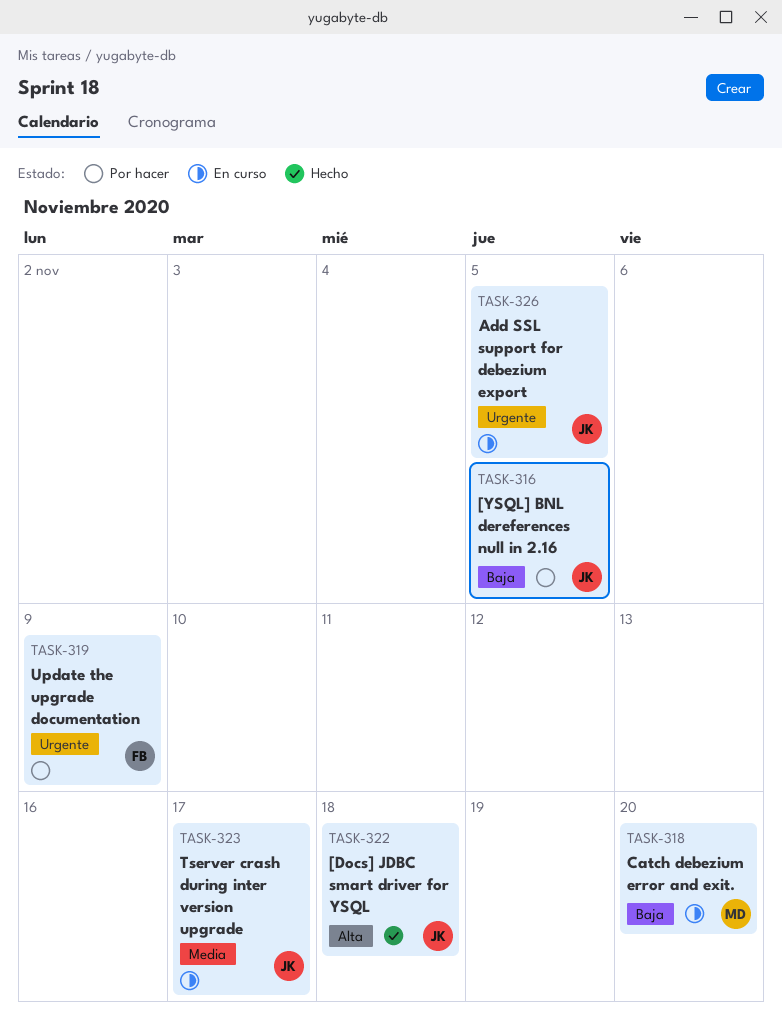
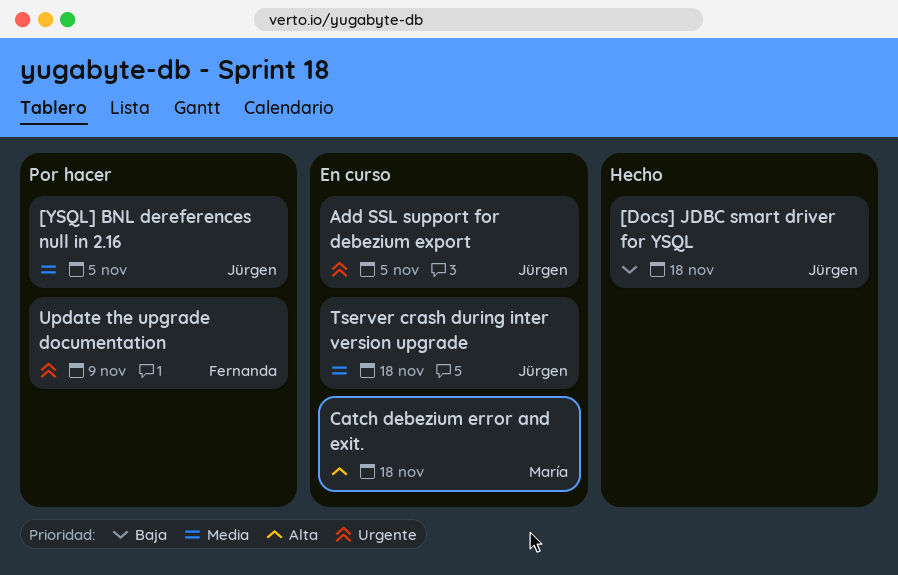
[Docs] JDBC smart driver for YSQL, priority: Alta -> Baja
[YSQL] BNL dereferences null in 2.16, priority: Baja -> Media
Catch debezium error and exit., priority: Baja -> Alta
Catch debezium error and exit., due: Nov 20 -> Nov 18
Tserver crash during inter version upgrade, due: Nov 17 -> Nov 18

